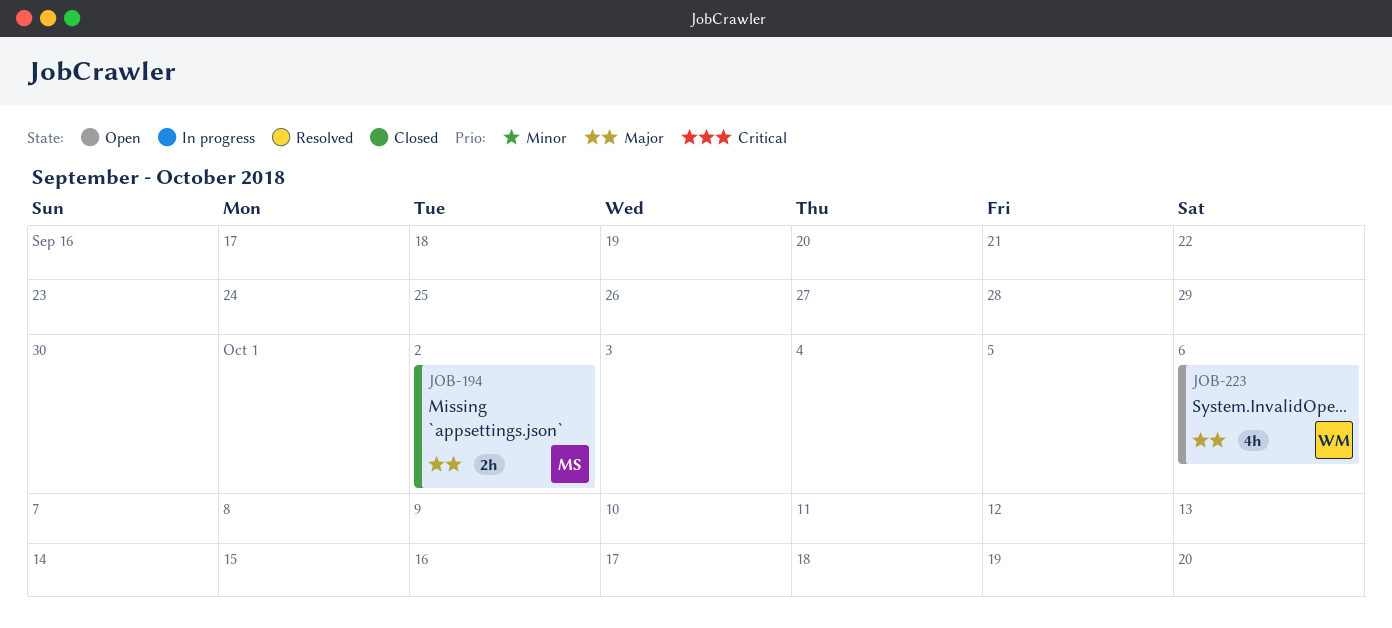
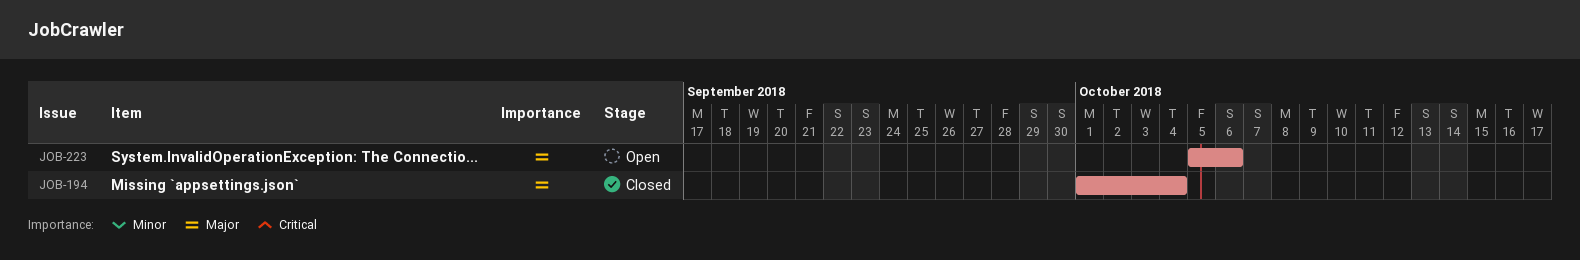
JOB-194, due: Oct 2 -> Oct 4

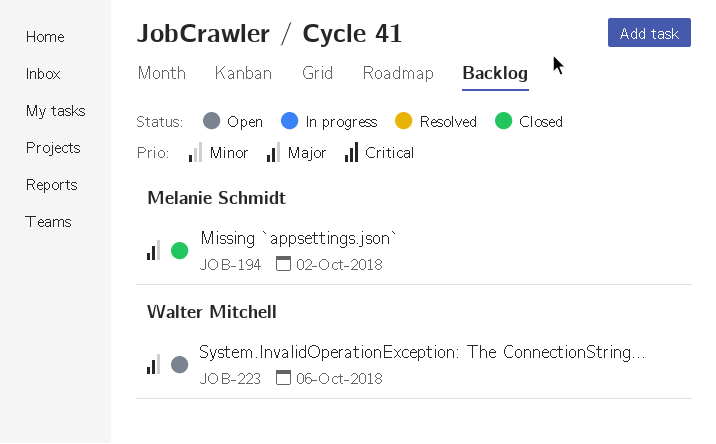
JOB-194, due: Oct 4 -> Oct 2

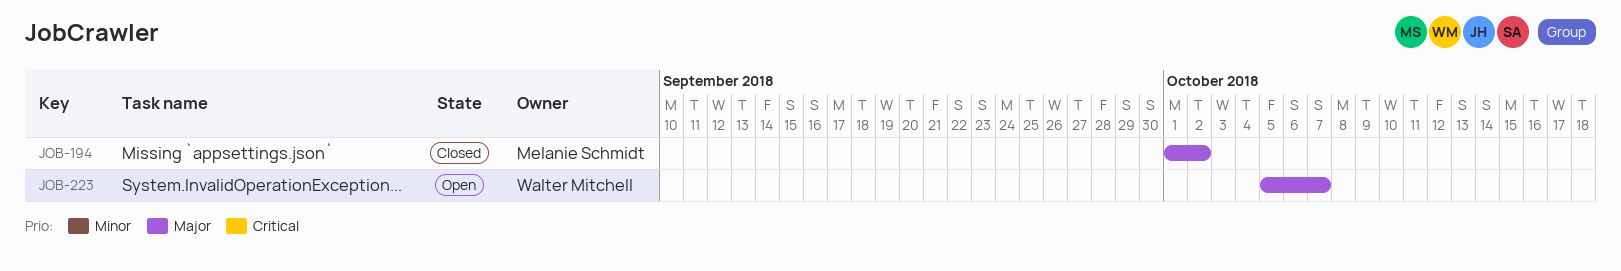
JOB-223, due: Oct 6 -> Oct 7

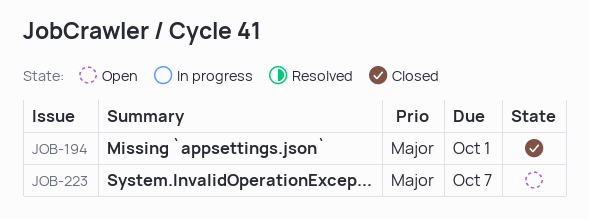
JOB-194, due: Oct 2 -> Oct 1

